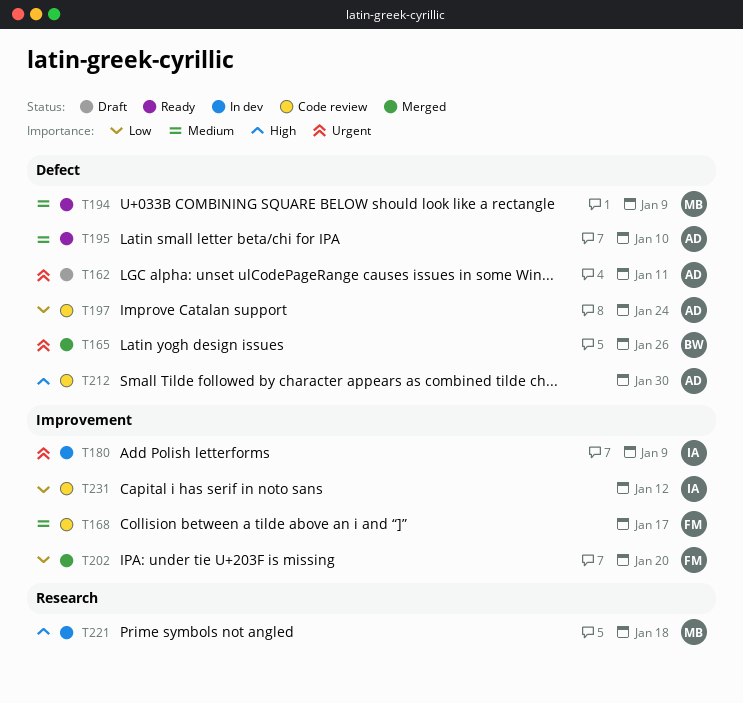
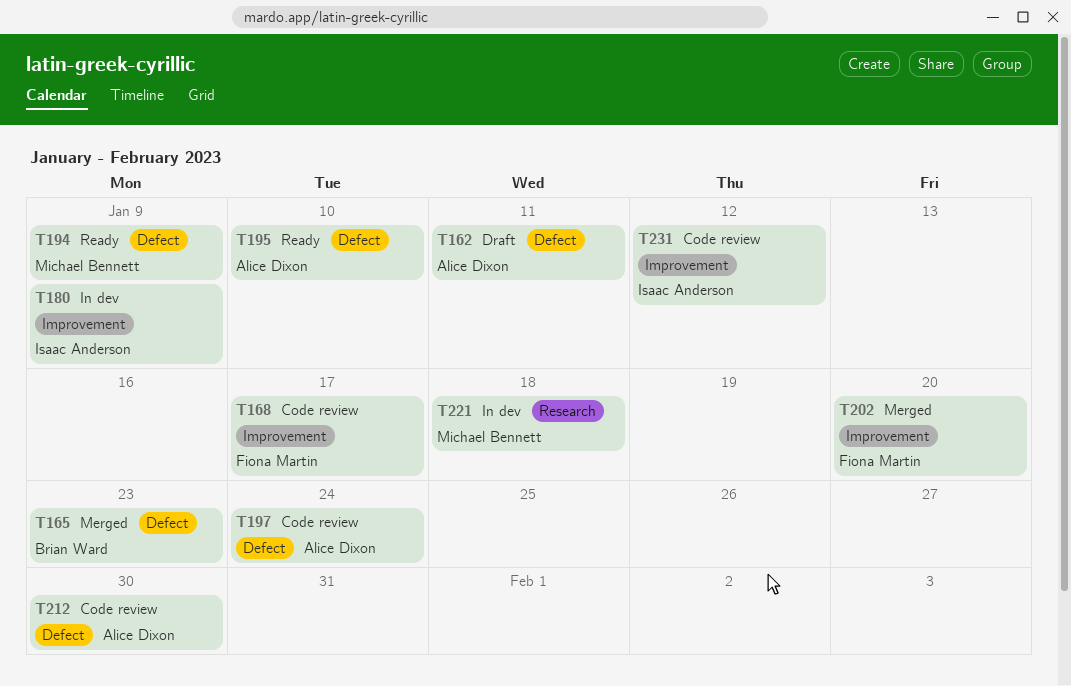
T165, due: Jan 26 -> Jan 23

